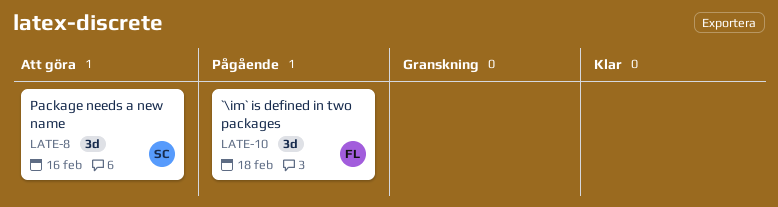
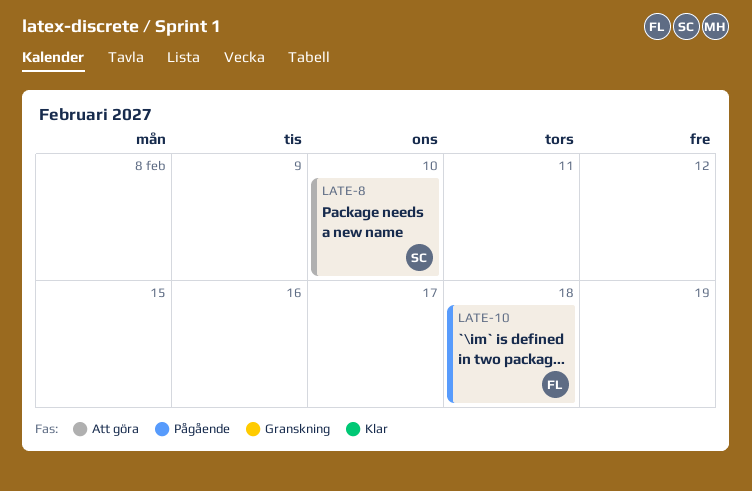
LATE-8, due: Feb 16 -> Feb 10

